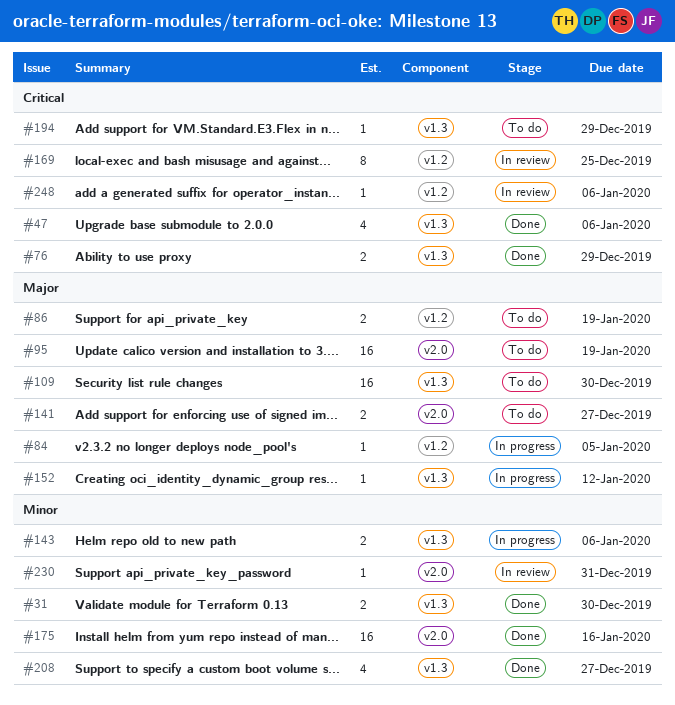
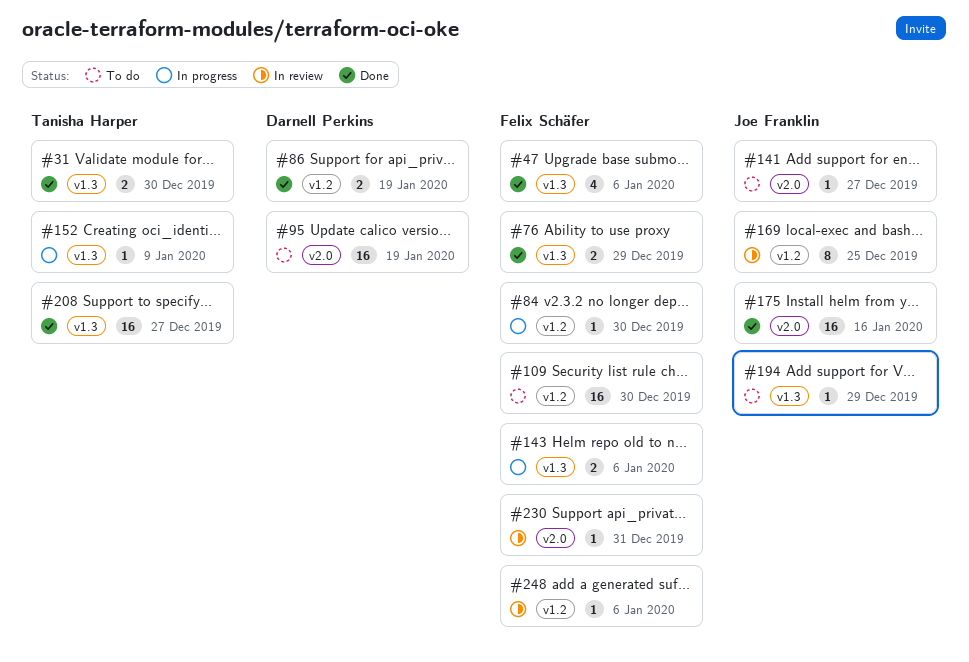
#84, due: Jan 5 -> Dec 30
#86, status: To do -> Done
#109, label: v1.3 -> v1.2
#141, estimate: 2 -> 1
#152, due: Jan 12 -> Jan 9
#208, estimate: 4 -> 16

